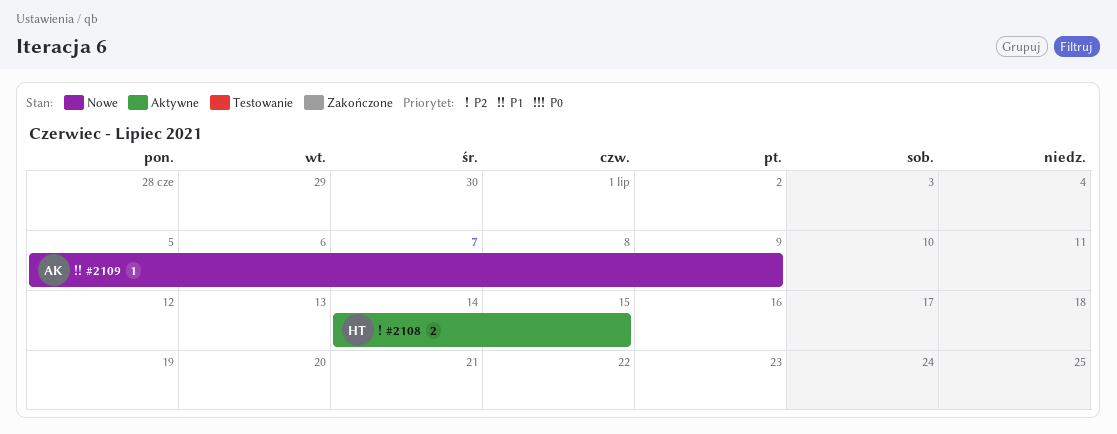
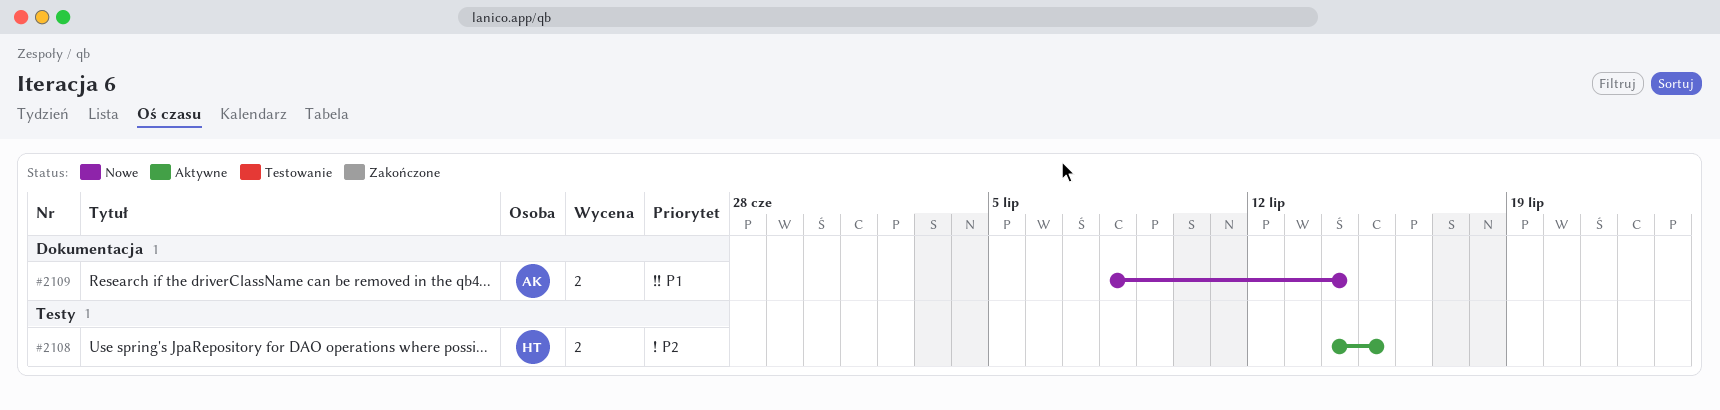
#2109, estimate: 1 -> 2
#2109, start: Jul 5 -> Jul 8
#2109, due: Jul 9 -> Jul 14

